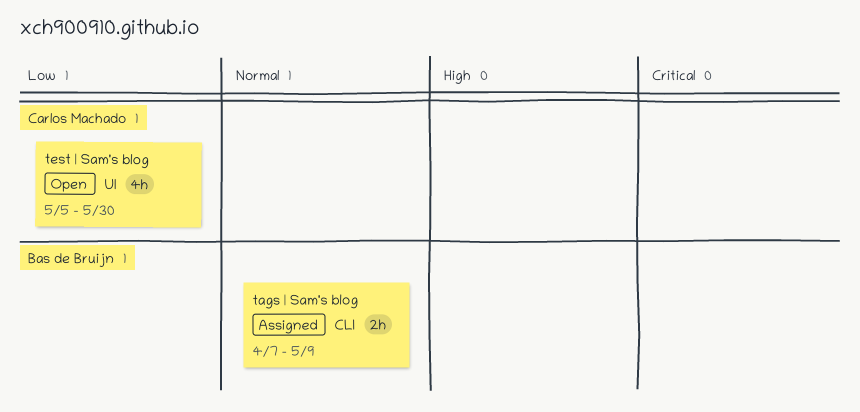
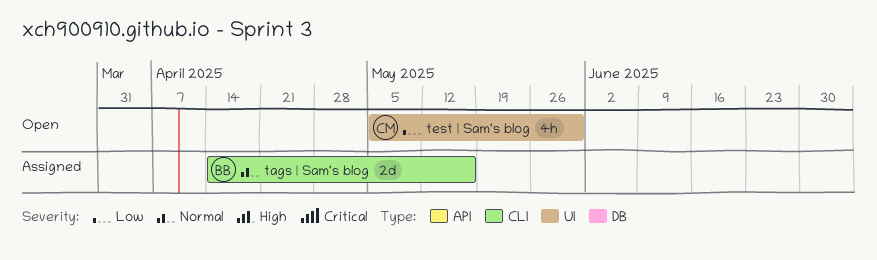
tags | Sam's blog, estimate: 2h -> 2d
tags | Sam's blog, start: Apr 7 -> Apr 14
tags | Sam's blog, due: May 9 -> May 16

